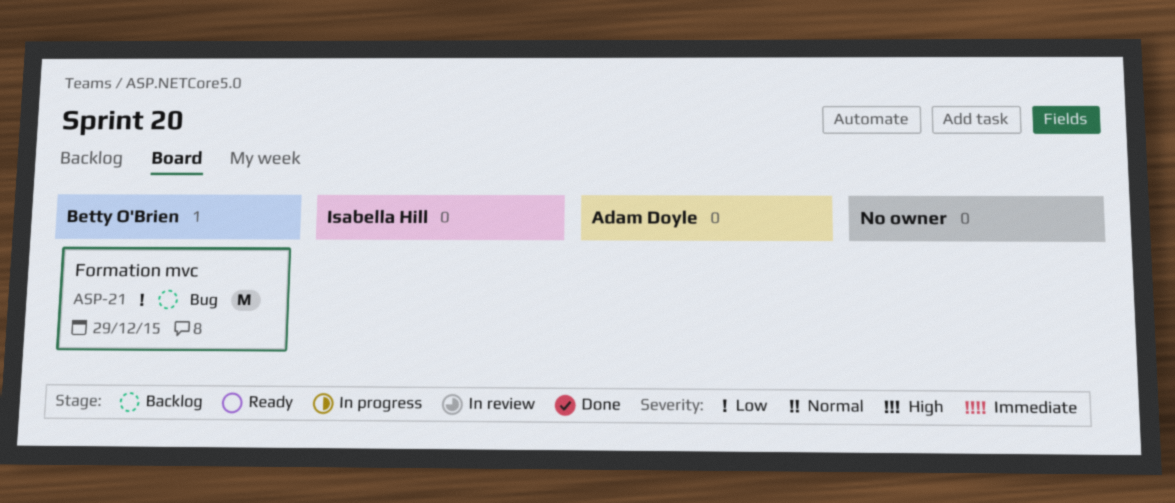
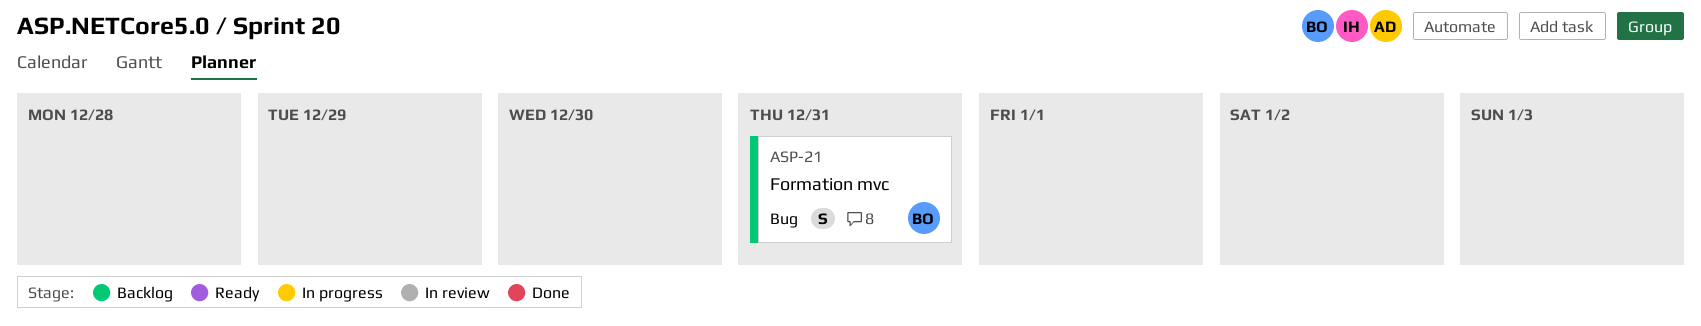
ASP-21, estimate: M -> S
ASP-21, due: Dec 29 -> Dec 31

